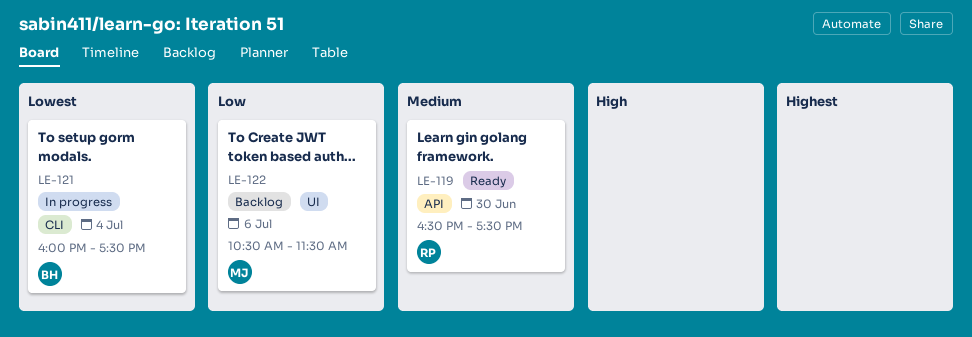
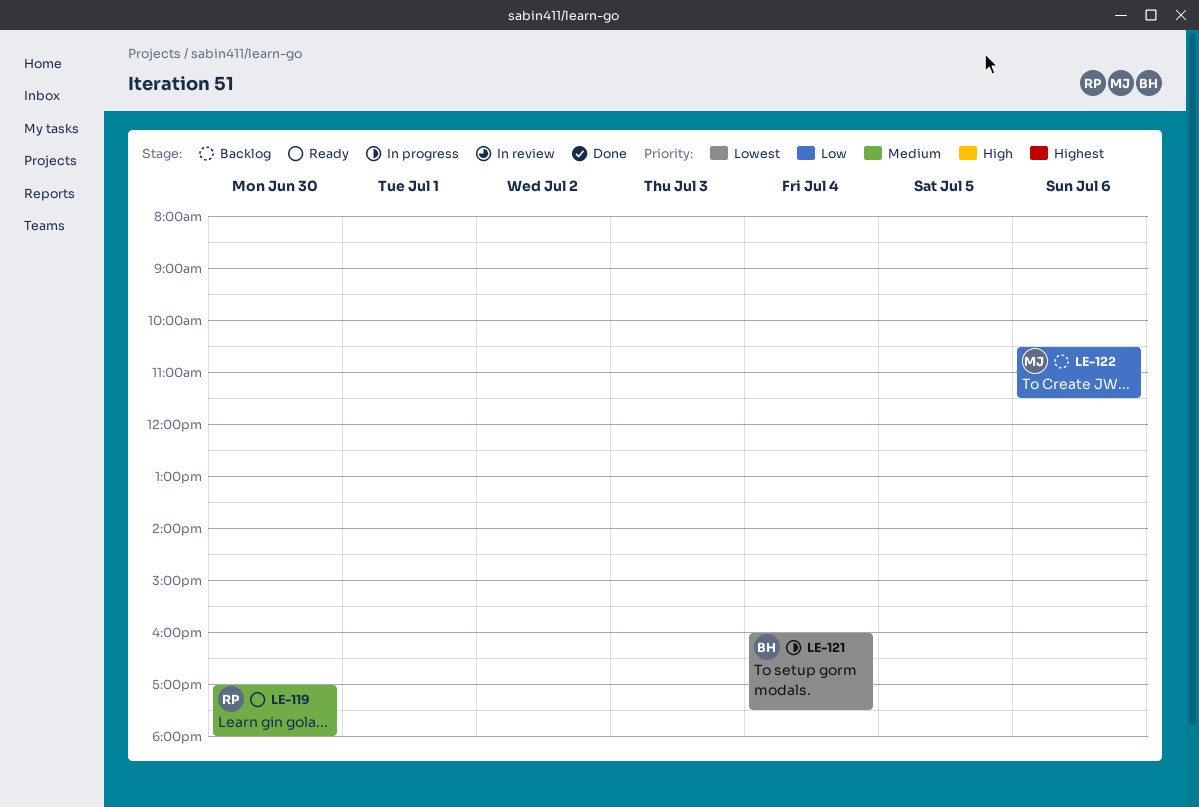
LE-119, begins: 16:30 -> 17:00
LE-119, ends: 17:30 -> 18:00

